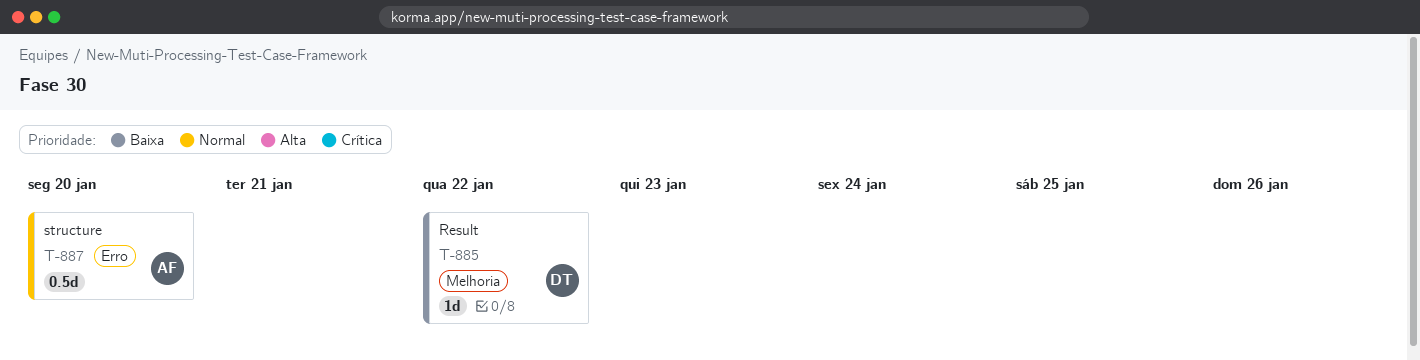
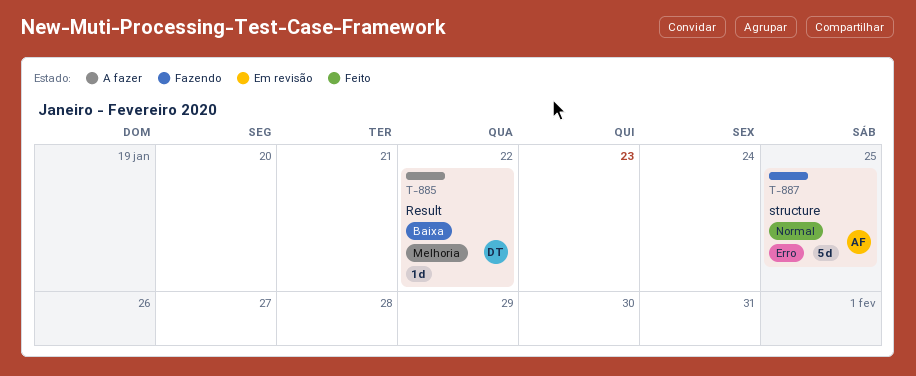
T-887, estimate: 0.5d -> 5d
T-887, due: Jan 20 -> Jan 25

